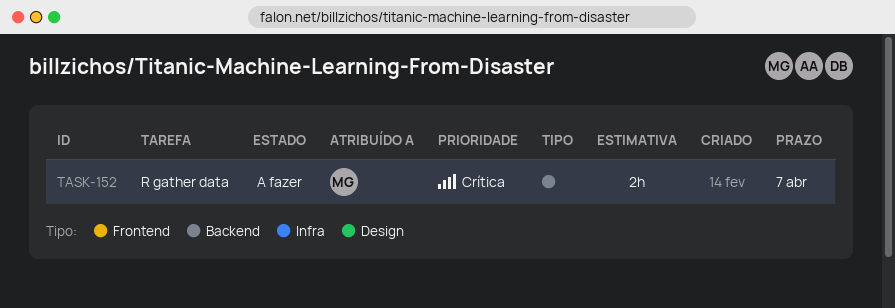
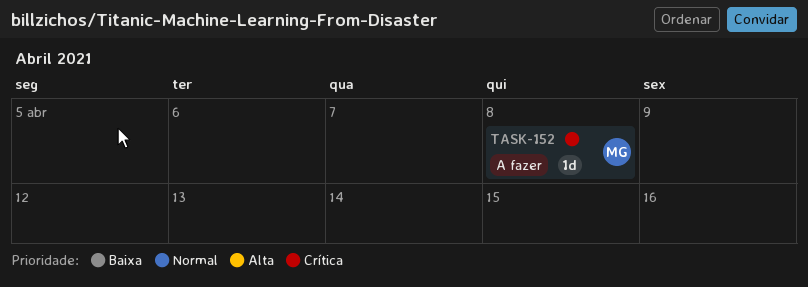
TASK-152, estimate: 2h -> 1d
TASK-152, due: Apr 7 -> Apr 8

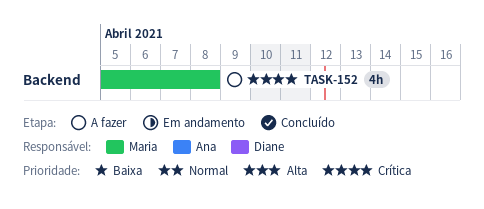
TASK-152, estimate: 1d -> 4h

